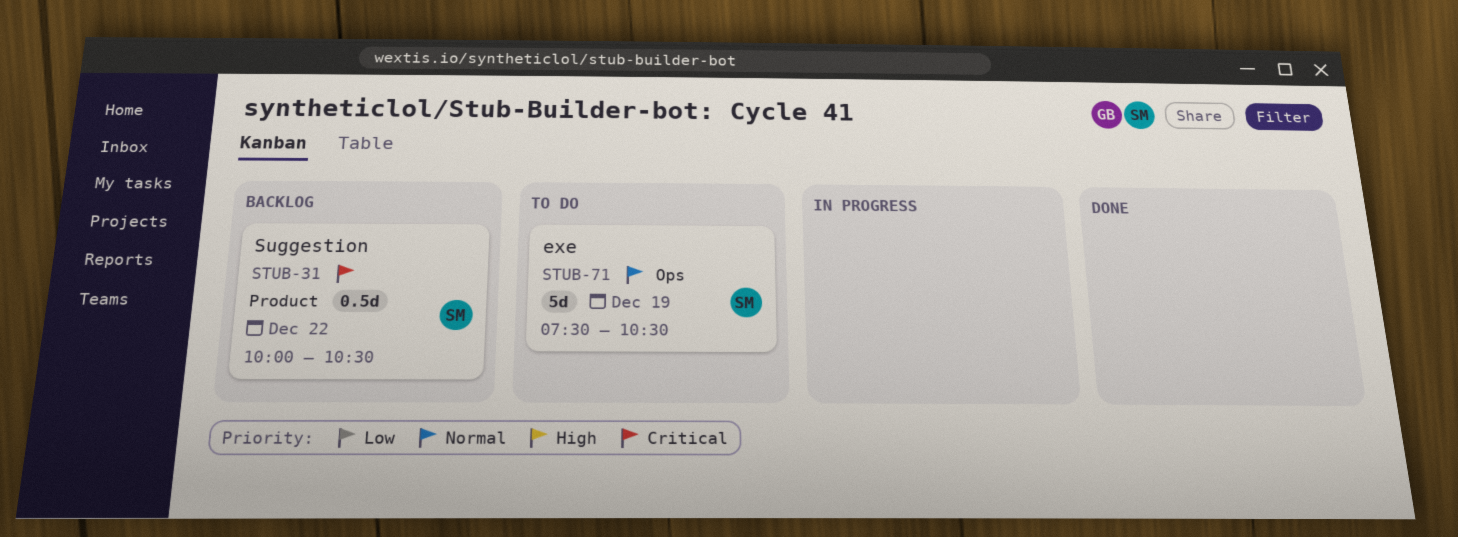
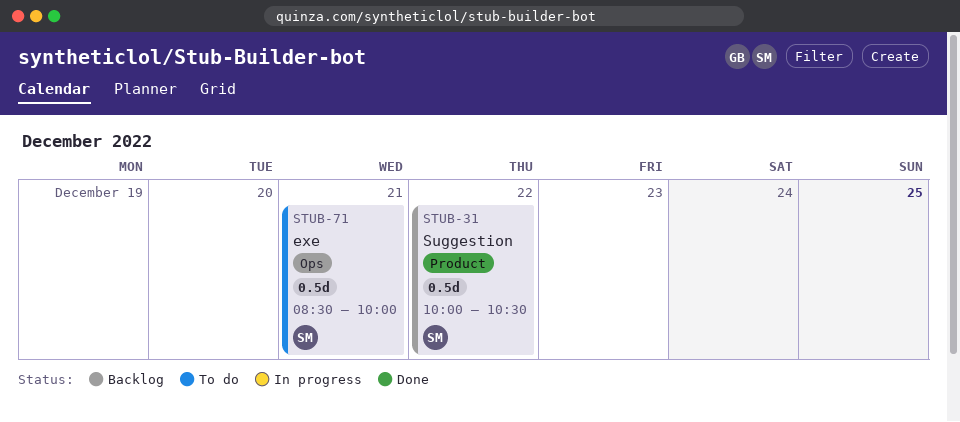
STUB-71, estimate: 5d -> 0.5d
STUB-71, day: Dec 19 -> Dec 21
STUB-71, begins: 07:30 -> 08:30
STUB-71, ends: 10:30 -> 10:00

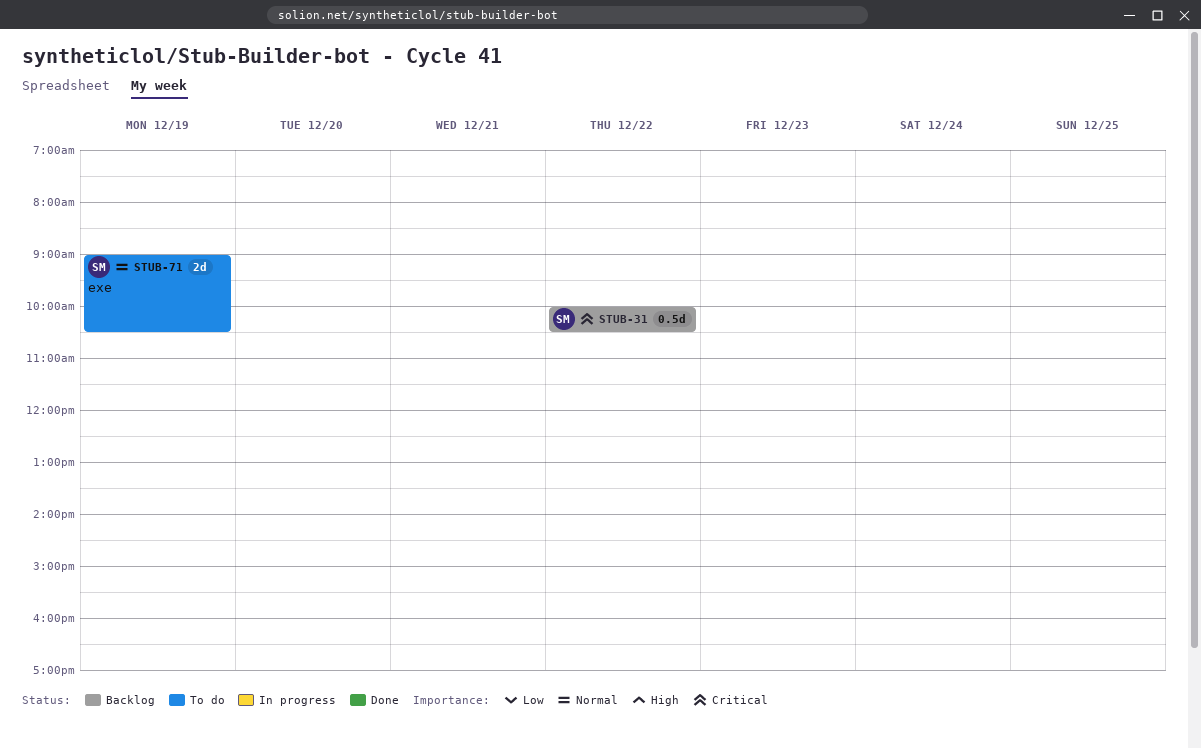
STUB-71, estimate: 0.5d -> 2d
STUB-71, day: Dec 21 -> Dec 19
STUB-71, begins: 08:30 -> 09:00
STUB-71, ends: 10:00 -> 10:30

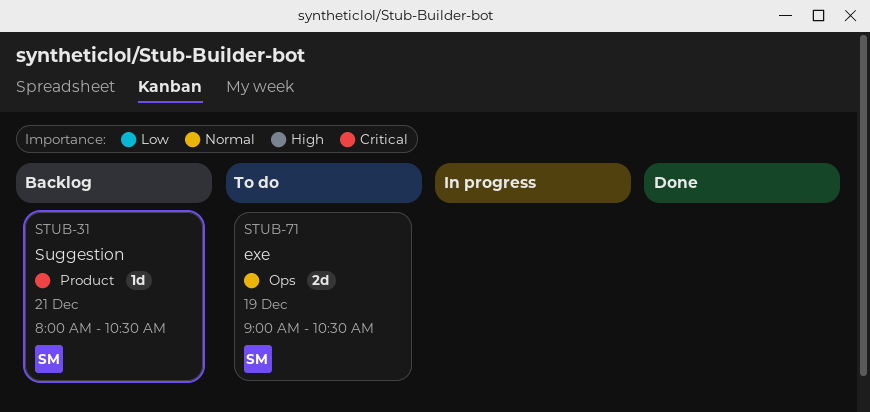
STUB-31, estimate: 0.5d -> 1d
STUB-31, day: Dec 22 -> Dec 21
STUB-31, begins: 10:00 -> 08:00

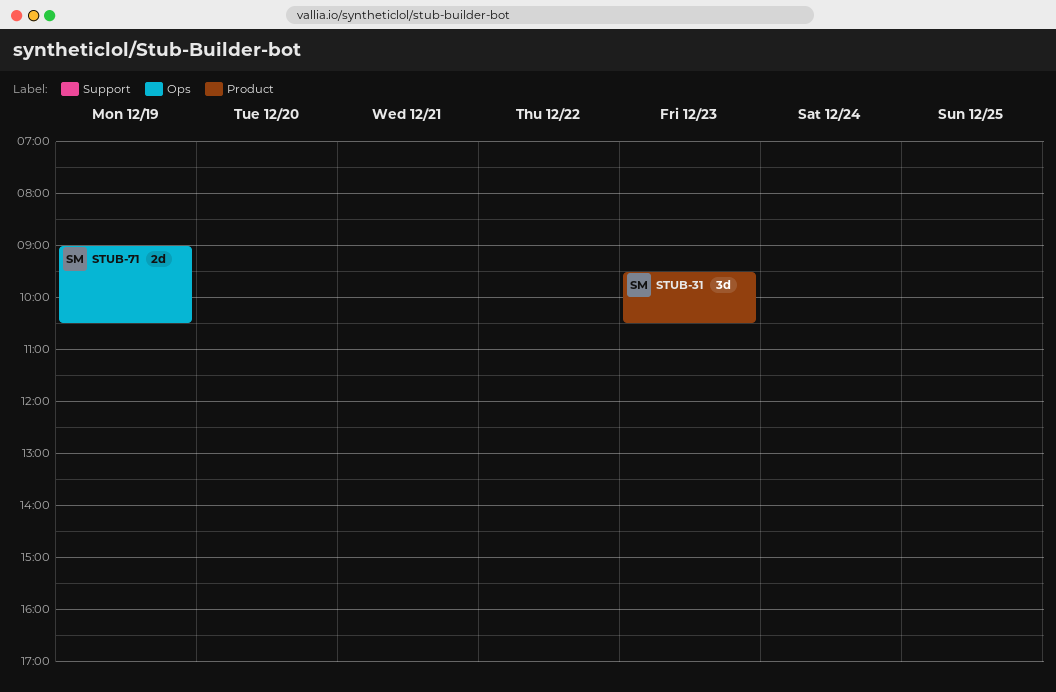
STUB-31, estimate: 1d -> 3d
STUB-31, day: Dec 21 -> Dec 23
STUB-31, begins: 08:00 -> 09:30

